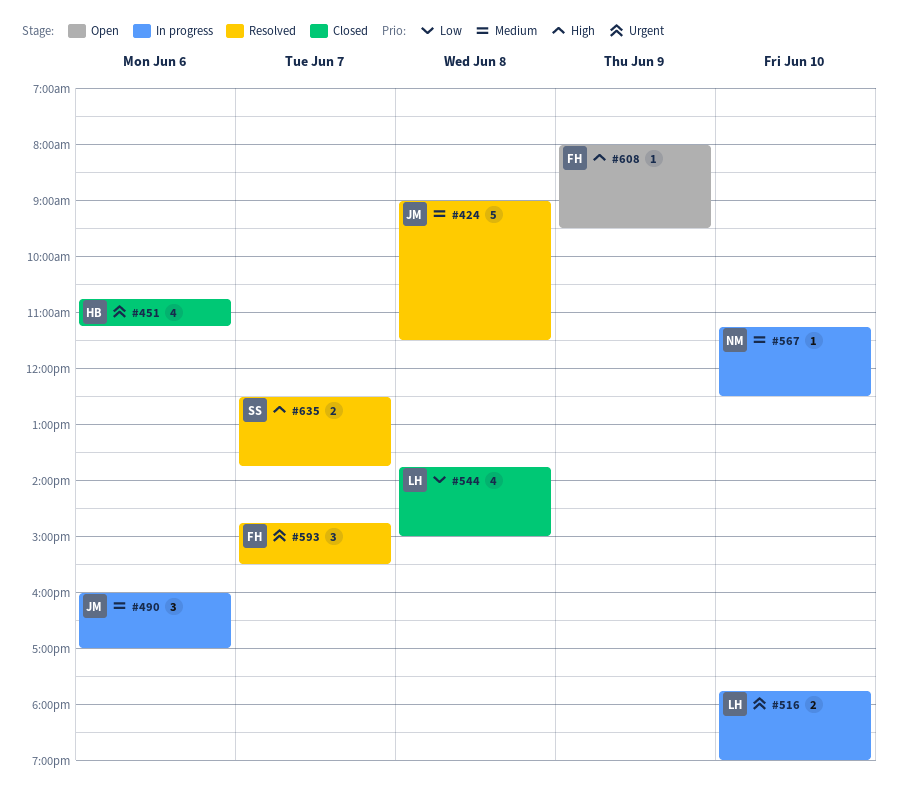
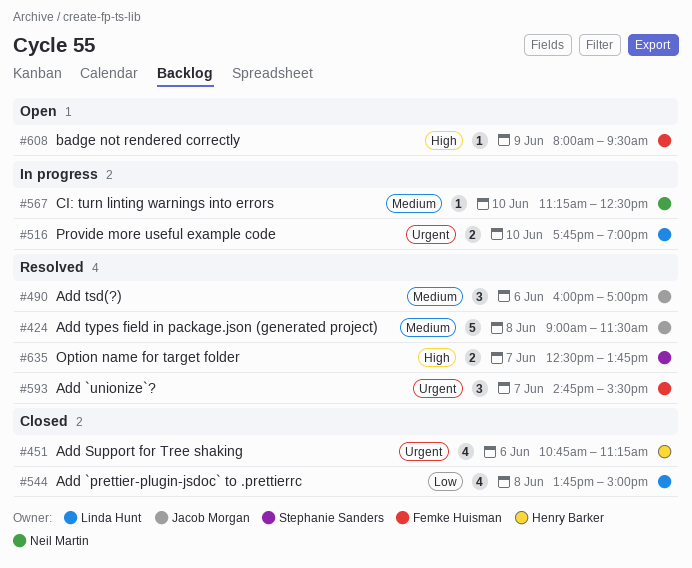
#490, status: In progress -> Resolved

